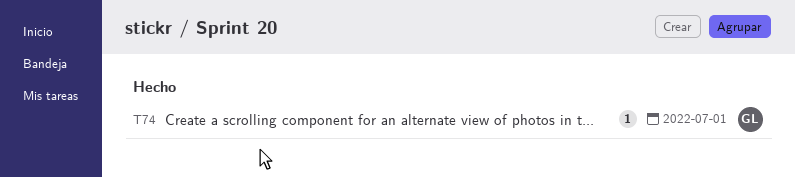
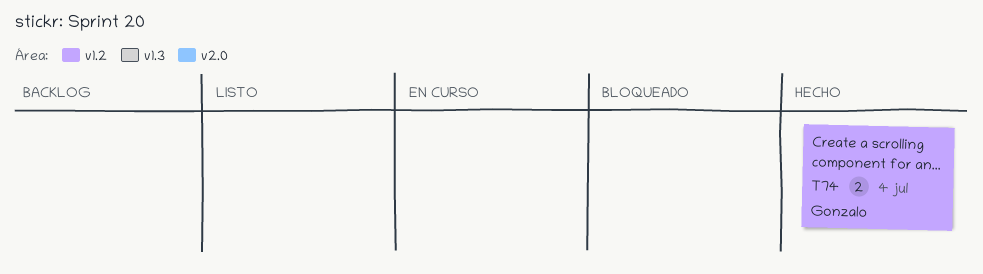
T74, estimate: 1 -> 2
T74, due: Jul 1 -> Jul 4

